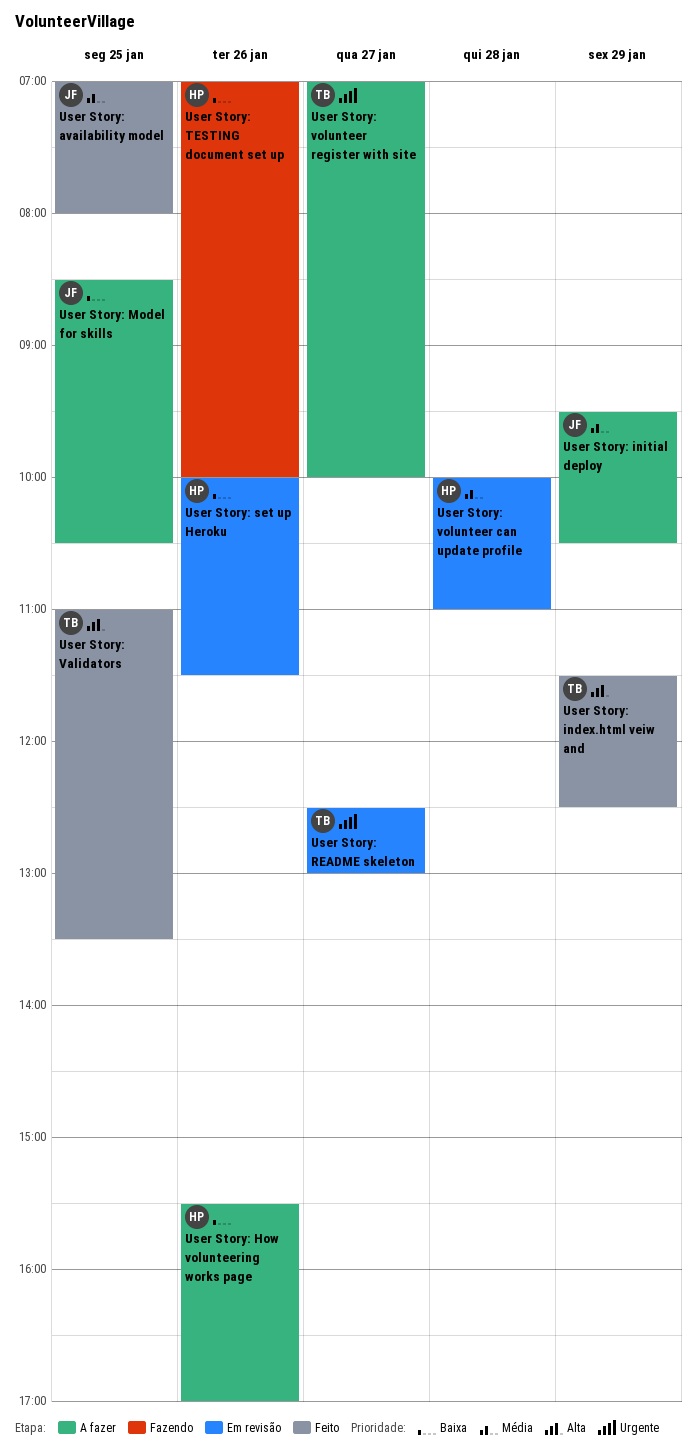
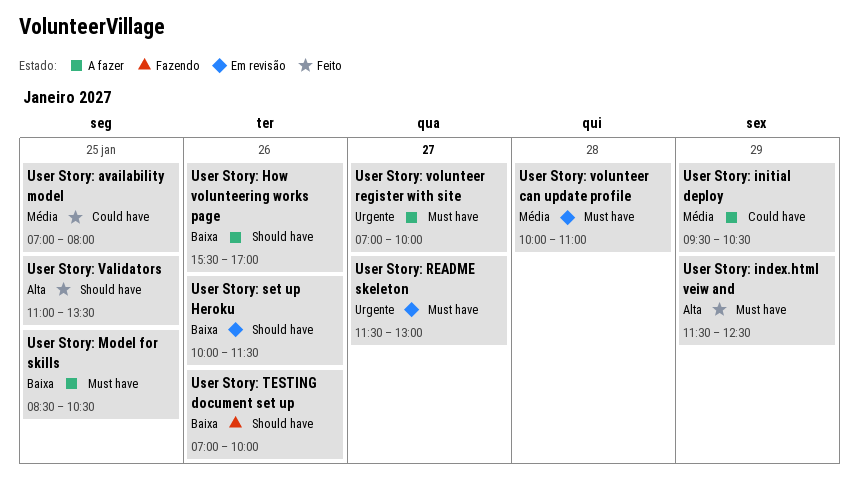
User Story: README skeleton, begins: 12:30 -> 11:30

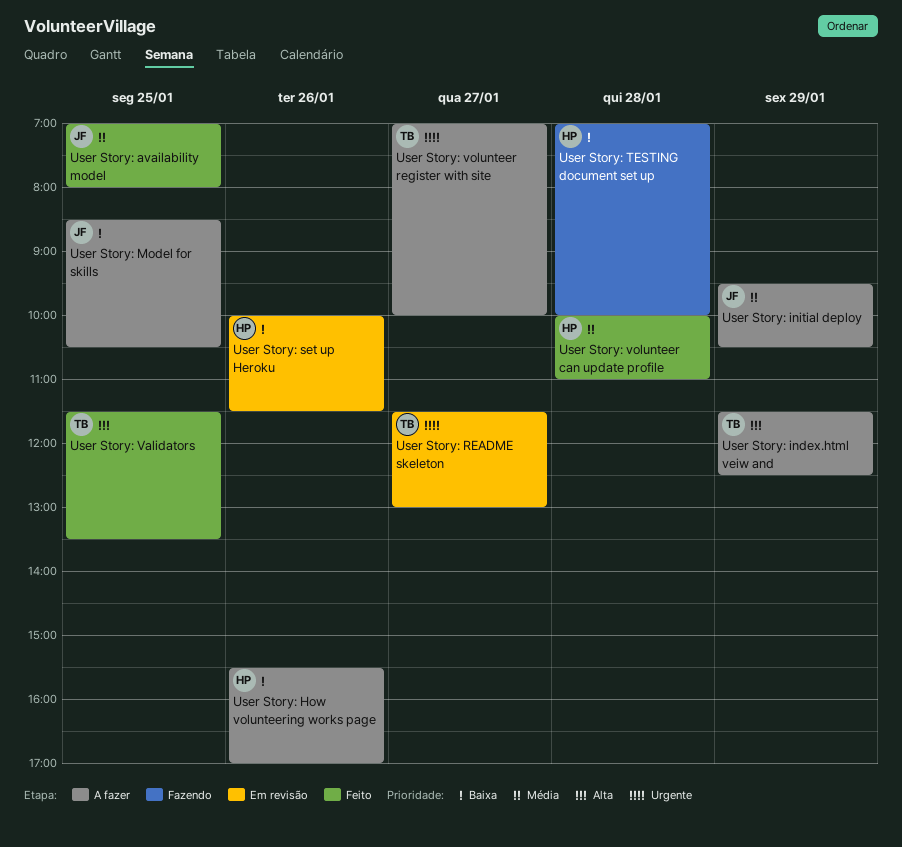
User Story: index.html veiw and, status: Feito -> A fazer
User Story: TESTING document set up, day: Jan 26 -> Jan 28
User Story: Validators, begins: 11:00 -> 11:30
User Story: volunteer can update profile, status: Em revisão -> Feito

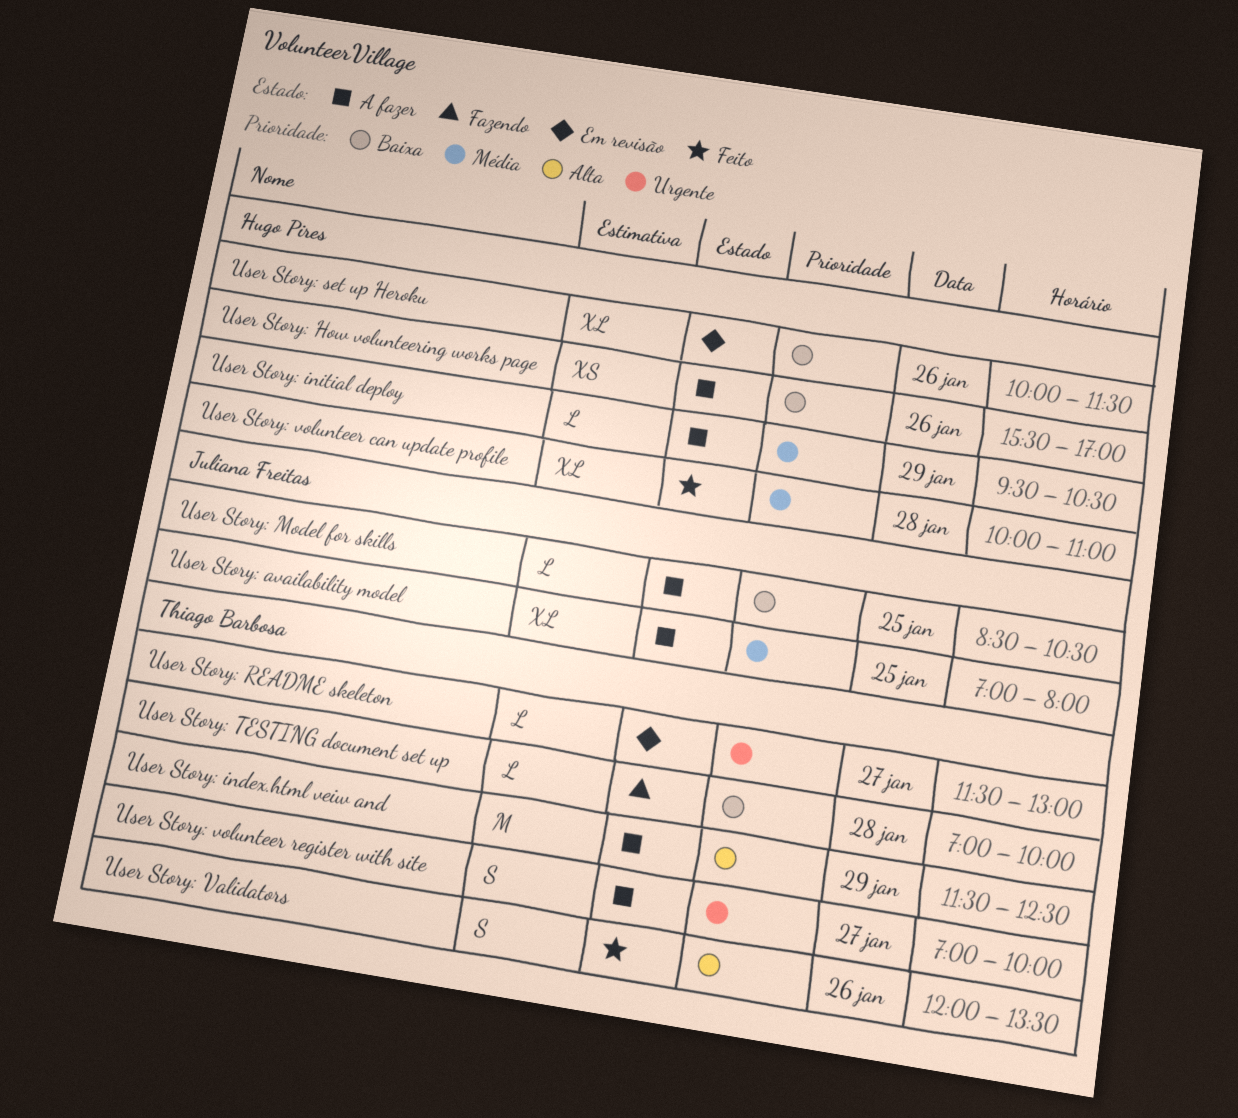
User Story: availability model, status: Feito -> A fazer
User Story: initial deploy, owner: Juliana Freitas -> Hugo Pires
User Story: TESTING document set up, owner: Hugo Pires -> Thiago Barbosa
User Story: Validators, day: Jan 25 -> Jan 26
User Story: Validators, begins: 11:30 -> 12:00

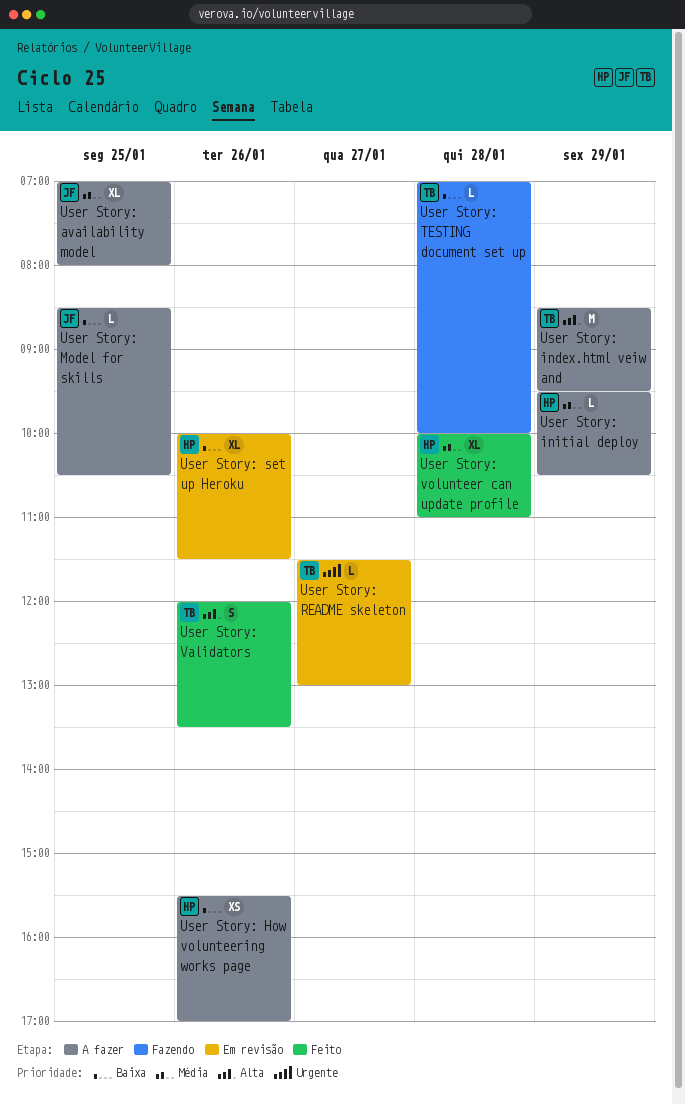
User Story: index.html veiw and, begins: 11:30 -> 08:30
User Story: index.html veiw and, ends: 12:30 -> 09:30
User Story: volunteer register with site: present -> none

